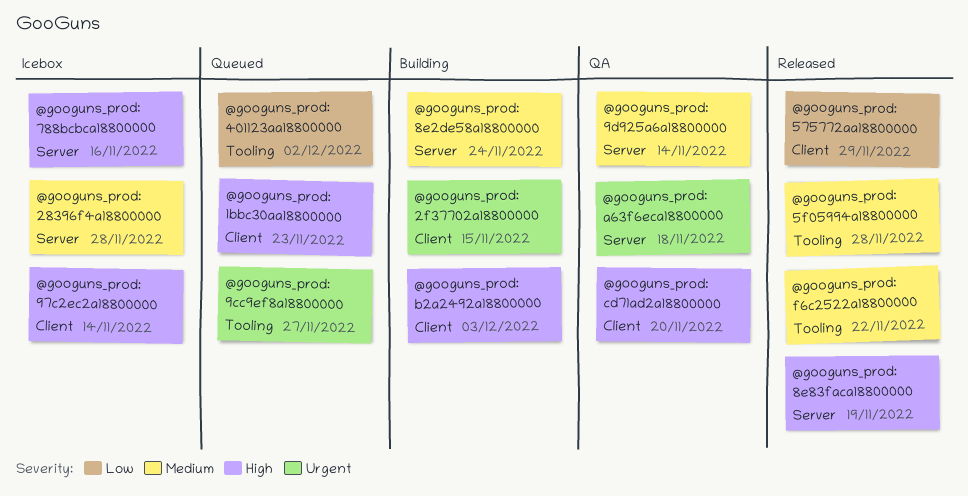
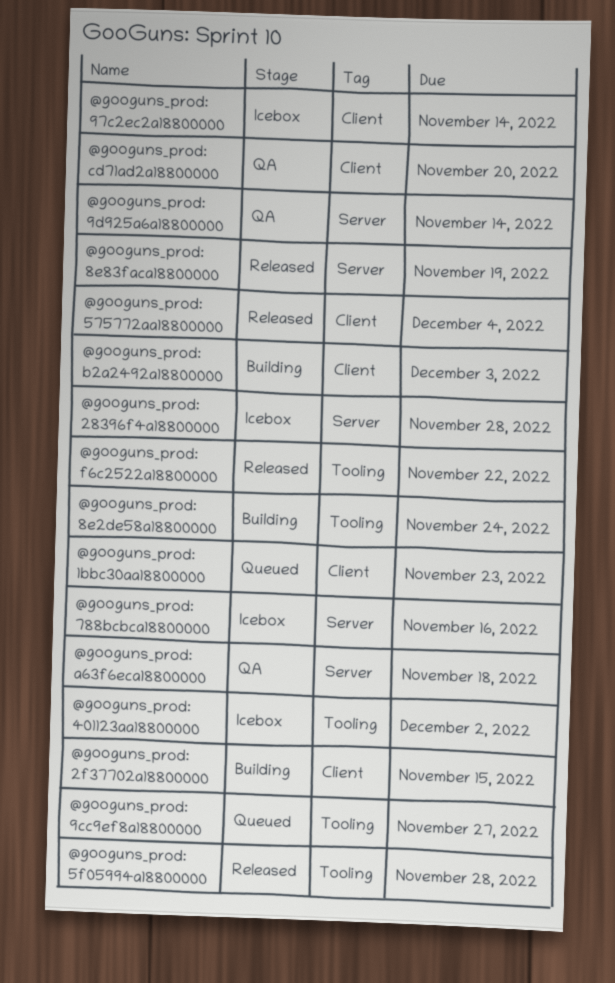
@googuns_prod: 401123aa18800000, status: Queued -> Icebox
@googuns_prod: 575772aa18800000, due: Nov 29 -> Dec 4
@googuns_prod: 8e2de58a18800000, label: Server -> Tooling

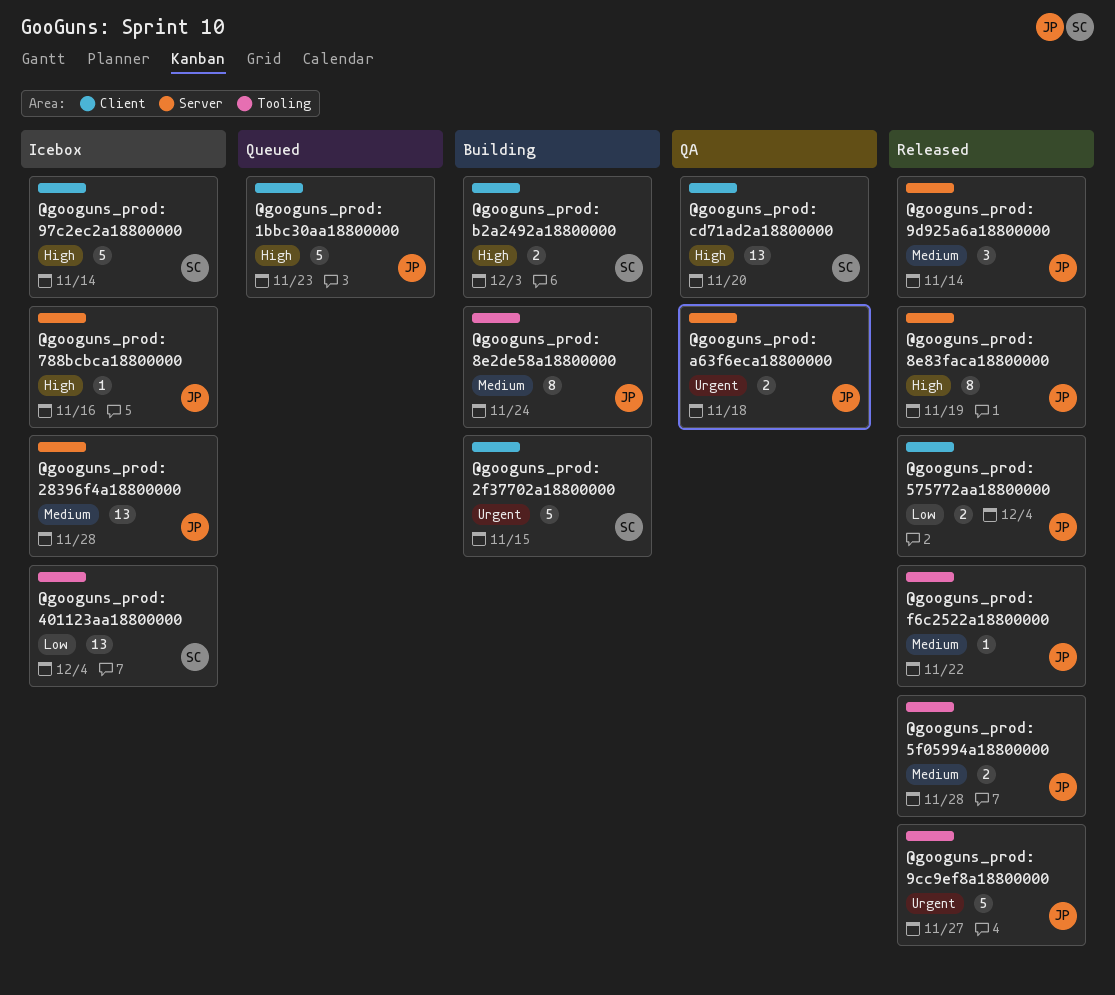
@googuns_prod: 401123aa18800000, due: Dec 2 -> Dec 4
@googuns_prod: 9cc9ef8a18800000, status: Queued -> Released
@googuns_prod: 9d925a6a18800000, status: QA -> Released

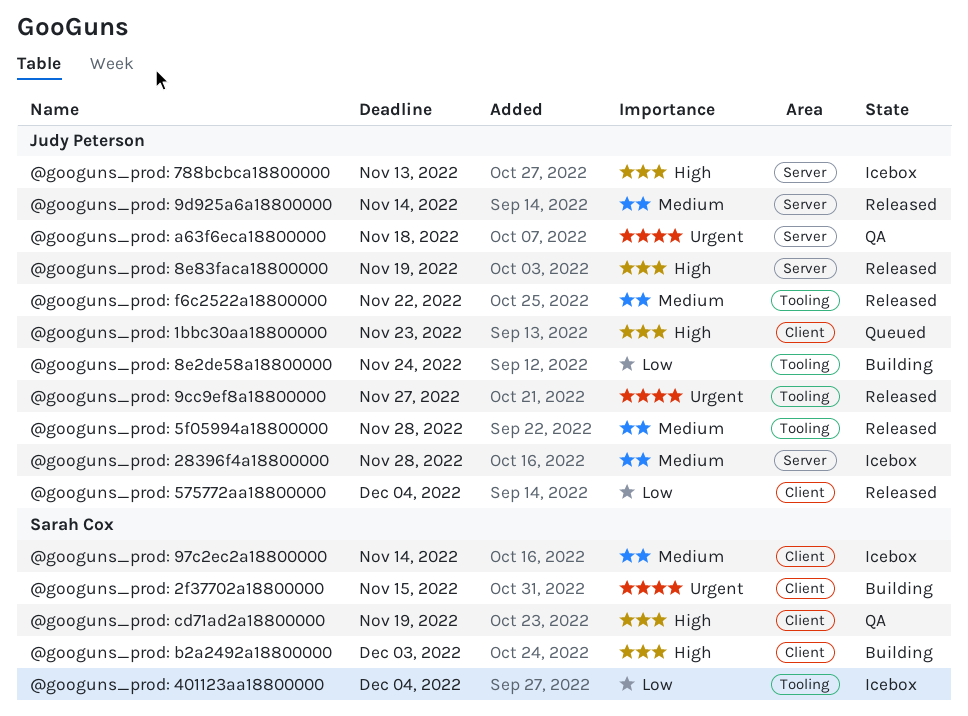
@googuns_prod: 788bcbca18800000, due: Nov 16 -> Nov 13
@googuns_prod: 8e2de58a18800000, priority: Medium -> Low
@googuns_prod: 97c2ec2a18800000, priority: High -> Medium
@googuns_prod: cd71ad2a18800000, due: Nov 20 -> Nov 19

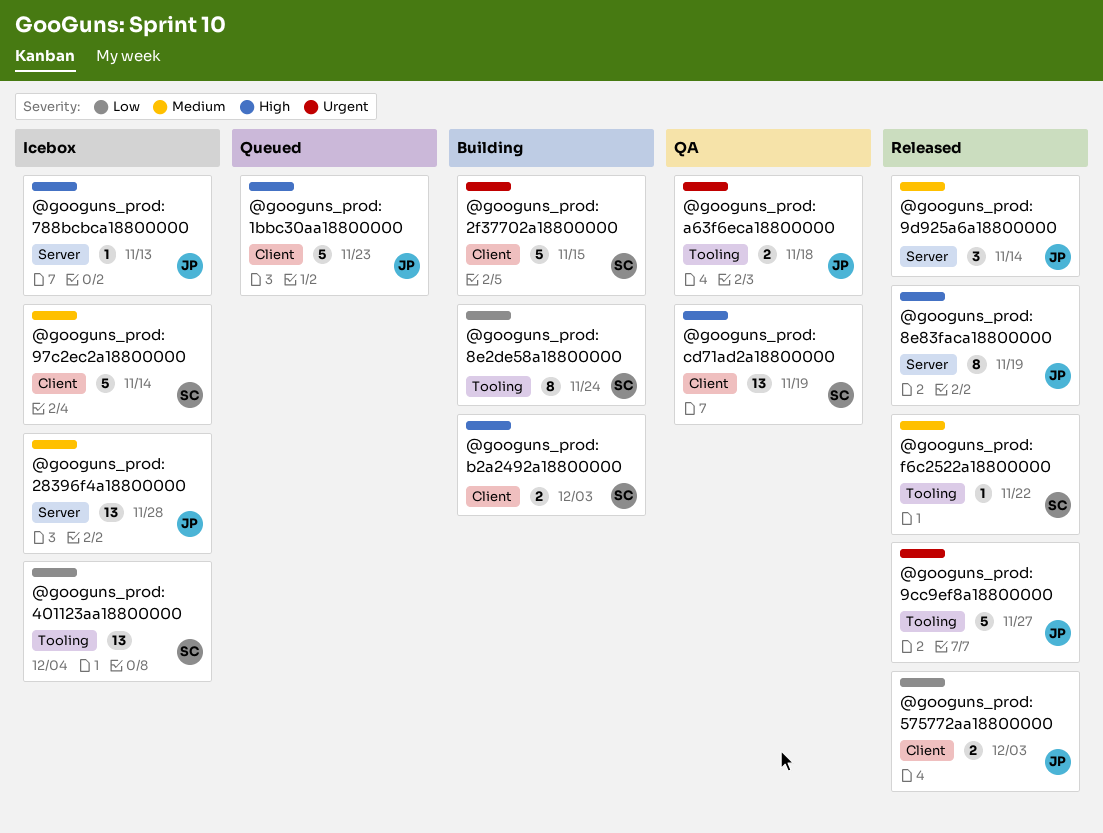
@googuns_prod: 575772aa18800000, due: Dec 4 -> Dec 3
@googuns_prod: 5f05994a18800000: present -> none
@googuns_prod: 8e2de58a18800000, owner: Judy Peterson -> Sarah Cox
@googuns_prod: a63f6eca18800000, label: Server -> Tooling
@googuns_prod: f6c2522a18800000, owner: Judy Peterson -> Sarah Cox

